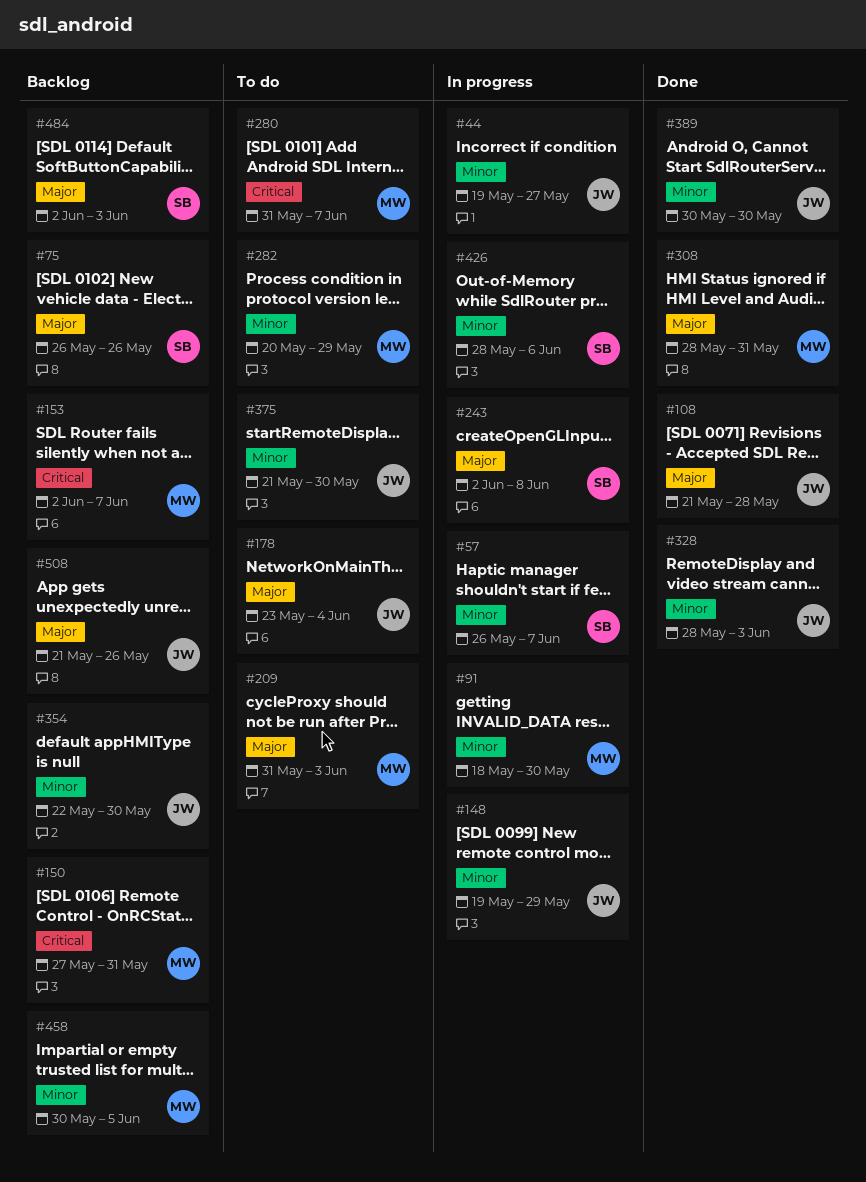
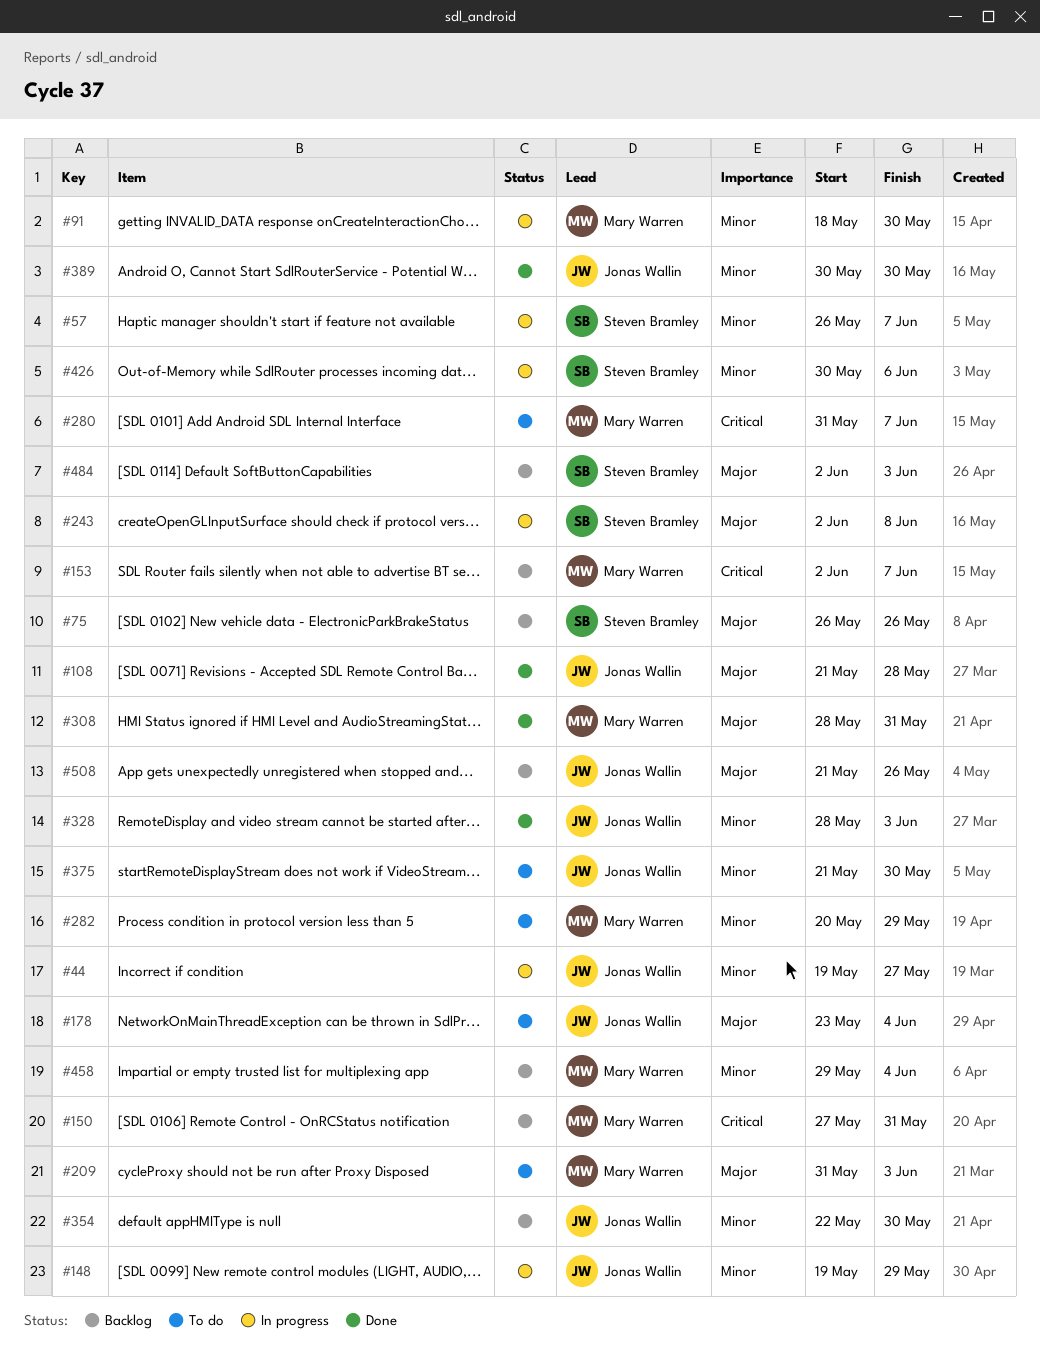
#426, start: May 28 -> May 30
#458, start: May 30 -> May 29
#458, due: Jun 5 -> Jun 4

